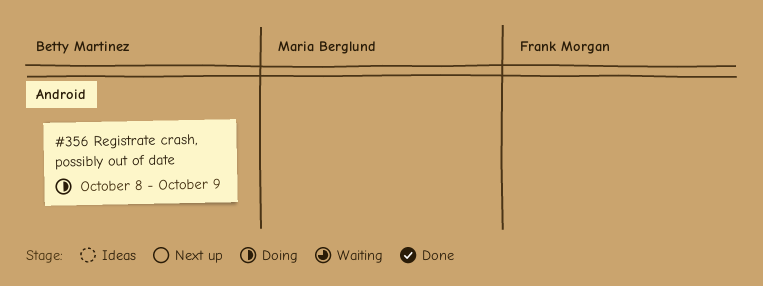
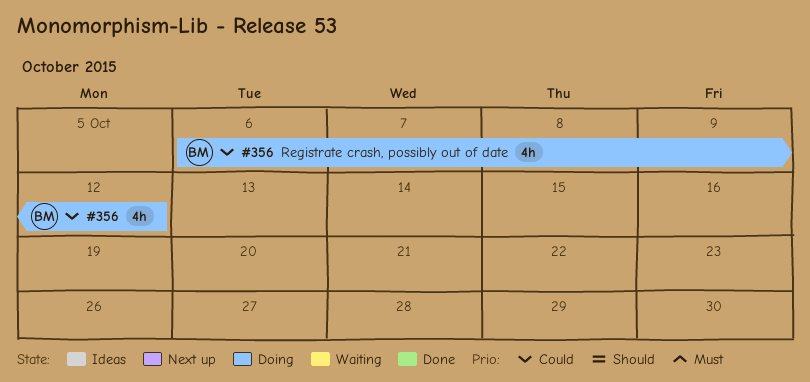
#356, start: Oct 8 -> Oct 6
#356, due: Oct 9 -> Oct 12

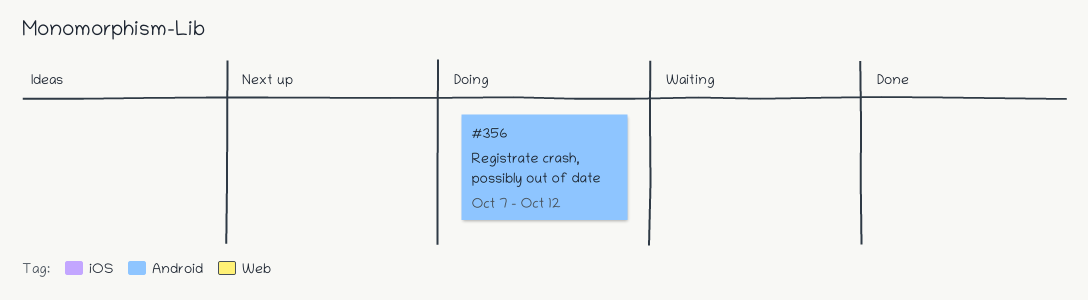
#356, start: Oct 6 -> Oct 7

